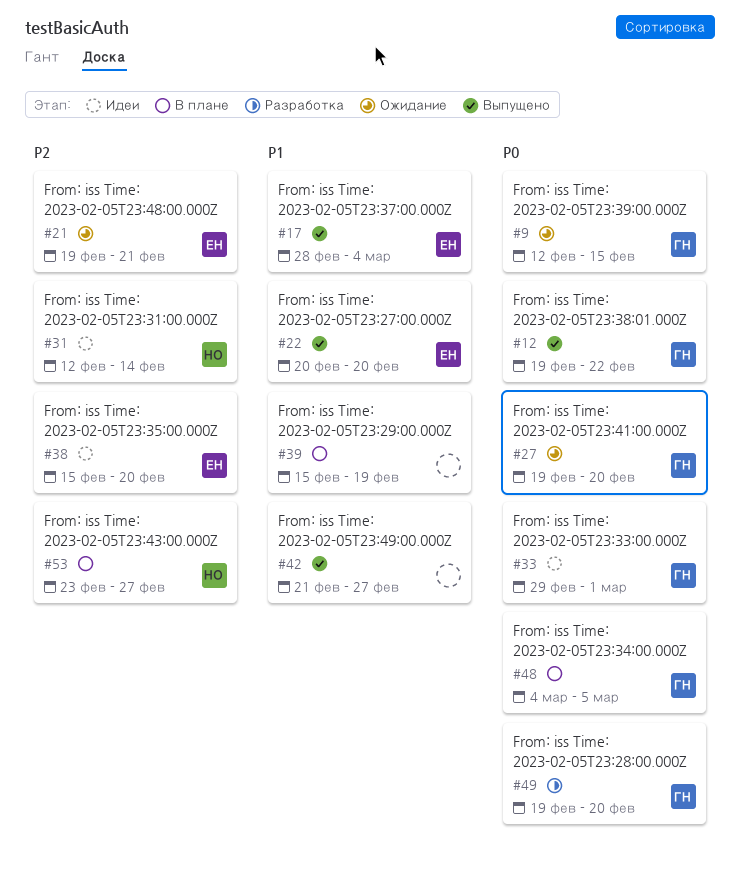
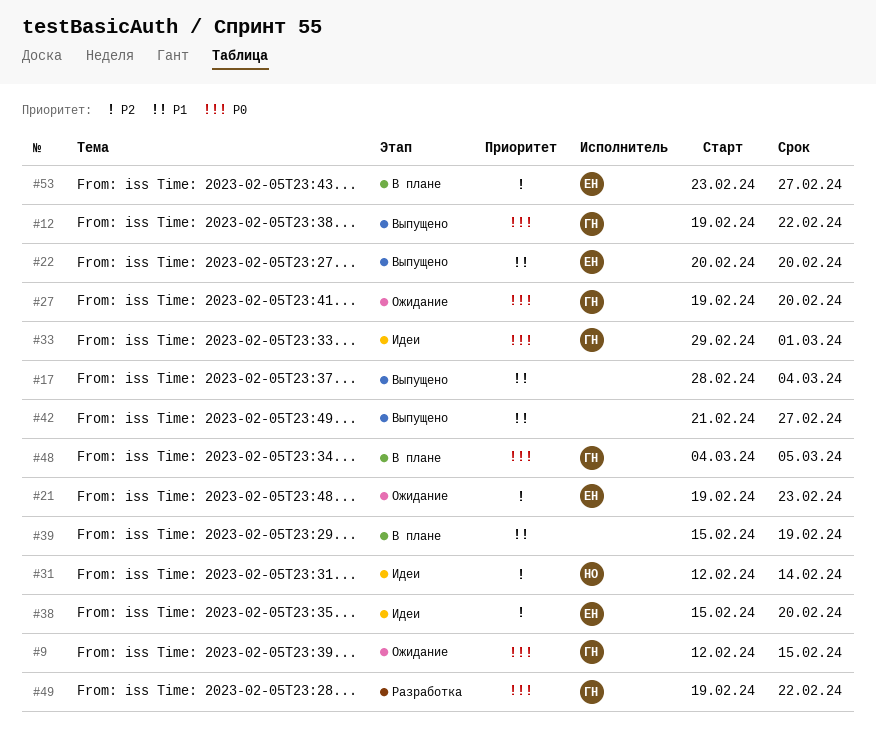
#17, owner: ЕН -> none
#21, due: Feb 21 -> Feb 23
#49, due: Feb 20 -> Feb 22
#53, owner: НО -> ЕН

